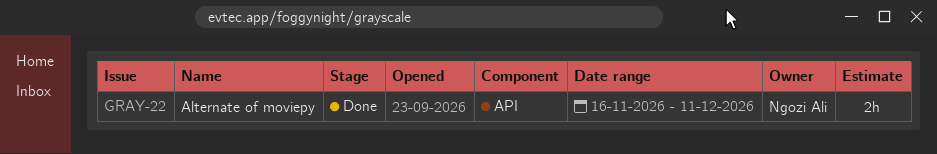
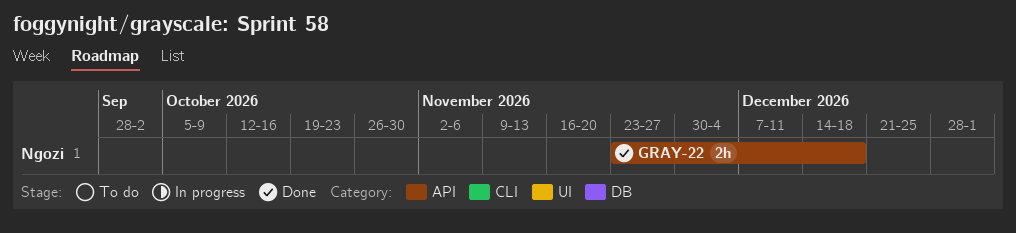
GRAY-22, start: Nov 16 -> Nov 23
GRAY-22, due: Dec 11 -> Dec 18

